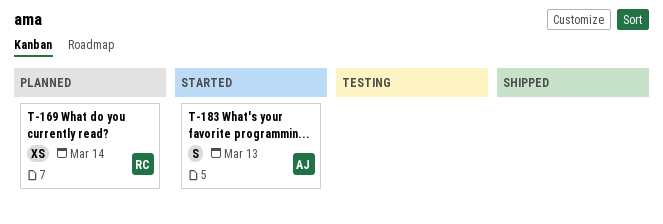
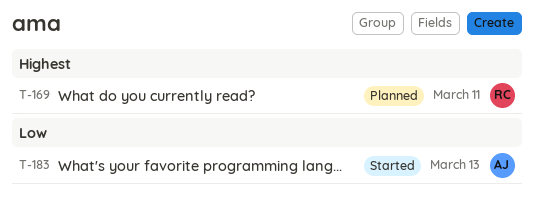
T-169, due: Mar 14 -> Mar 11

